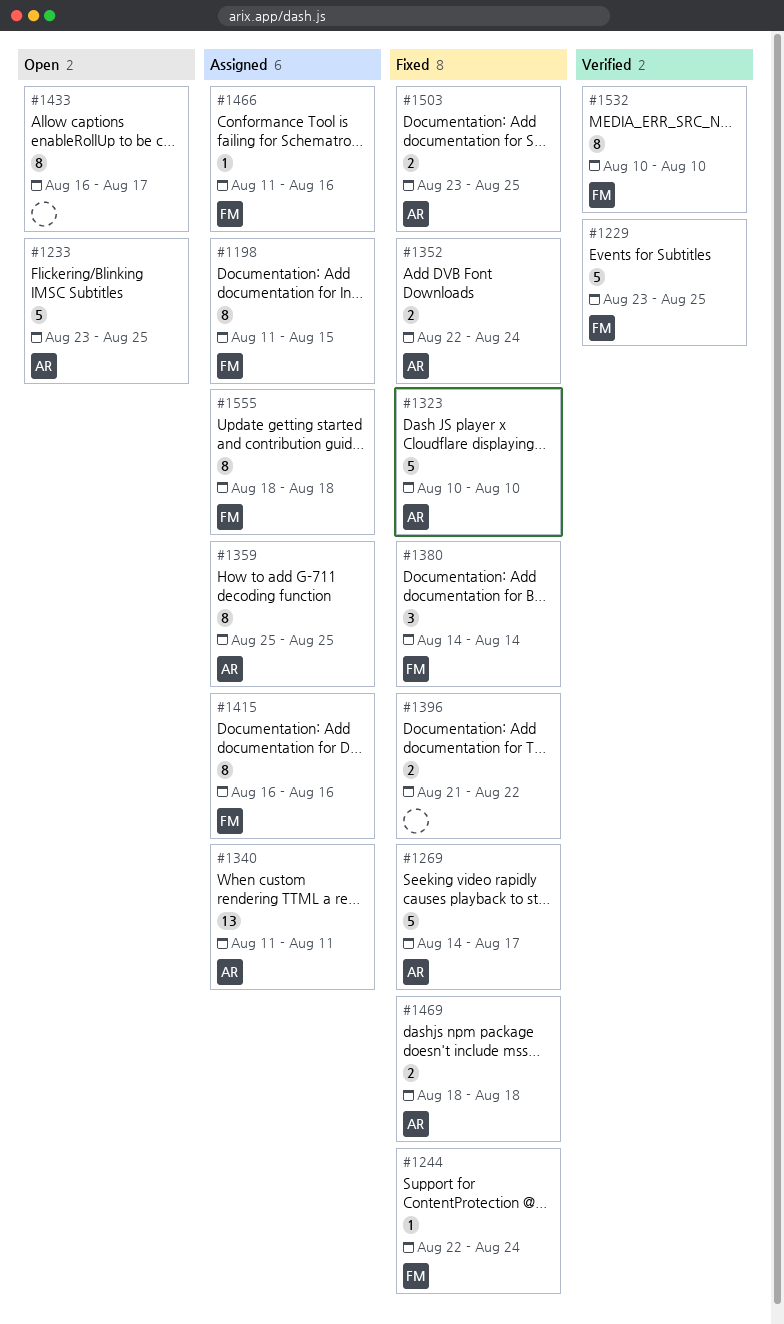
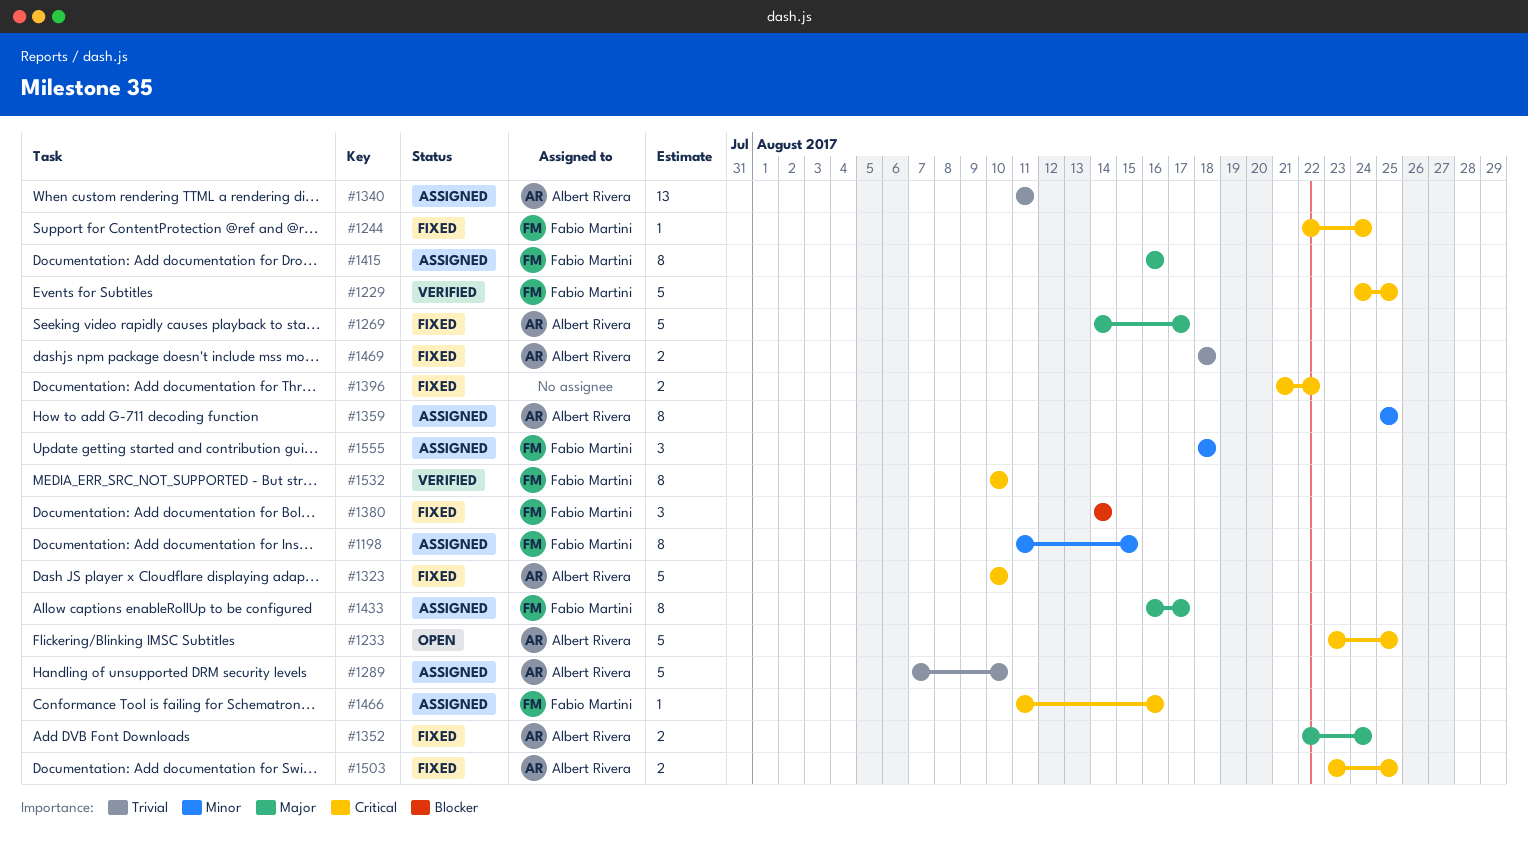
#1229, start: Aug 23 -> Aug 24
#1289: none -> present
#1433, status: Open -> Assigned
#1433, owner: none -> Fabio Martini
#1555, estimate: 8 -> 3

